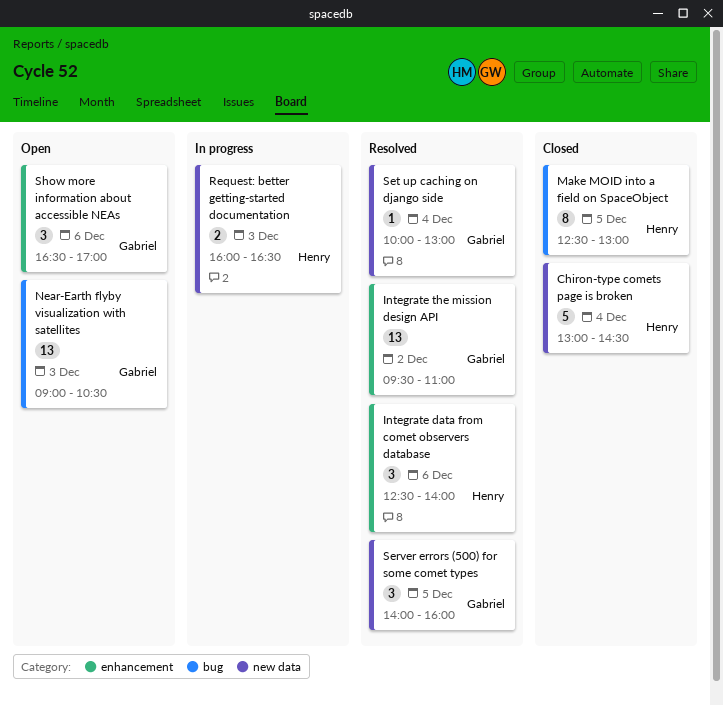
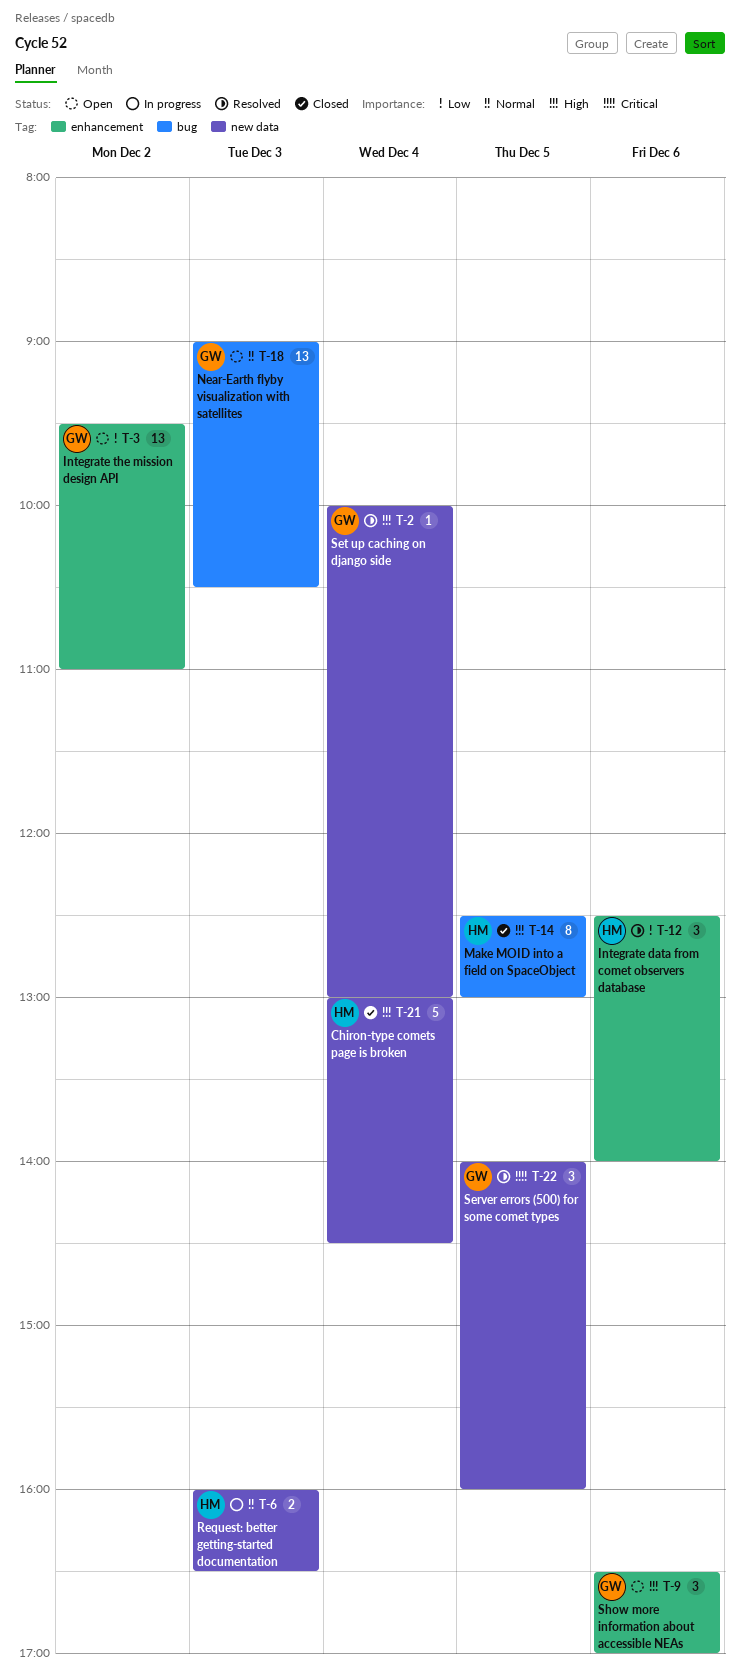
Integrate the mission design API, status: Resolved -> Open

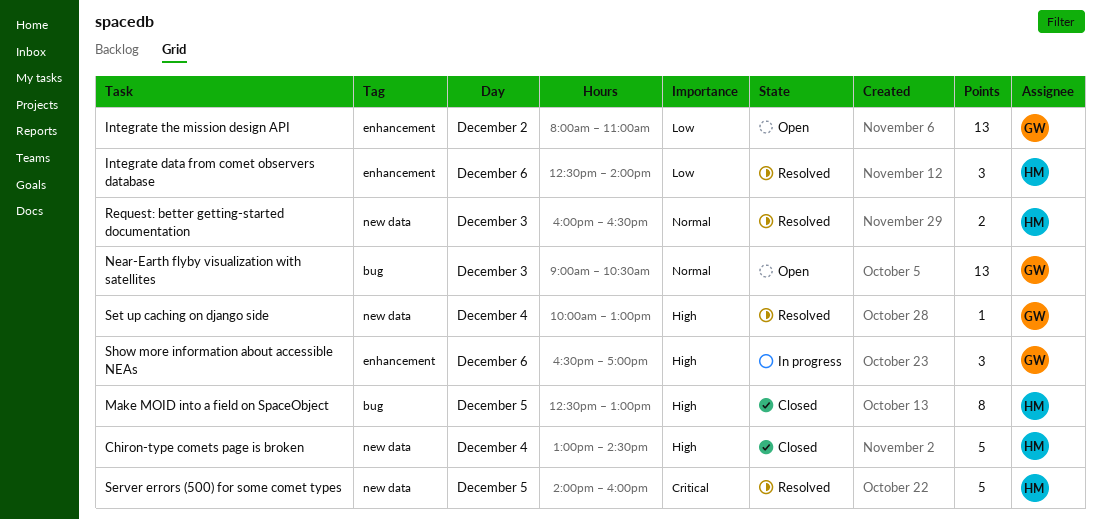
Integrate the mission design API, begins: 09:30 -> 08:00
Request: better getting-started documentation, status: In progress -> Resolved
Server errors (500) for some comet types, owner: GW -> HM
Server errors (500) for some comet types, estimate: 3 -> 5
Show more information about accessible NEAs, status: Open -> In progress

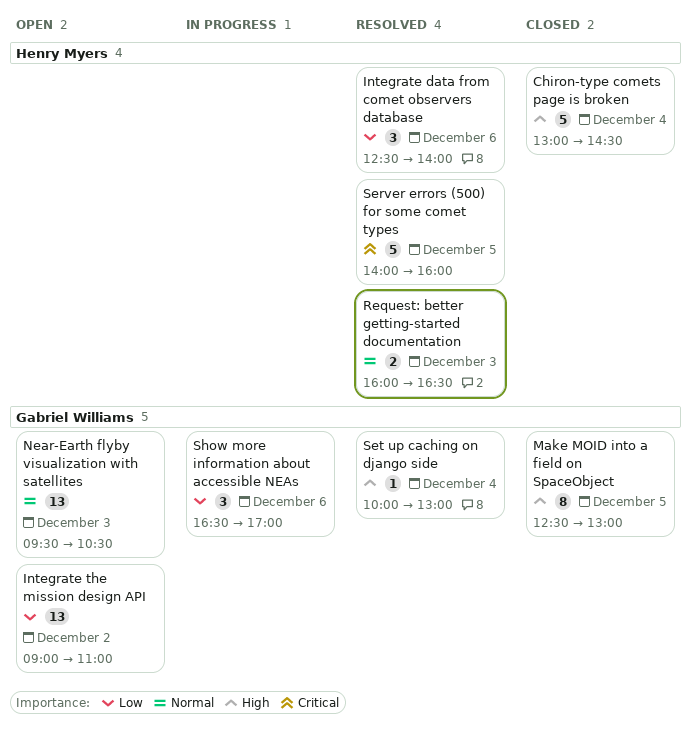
Integrate the mission design API, begins: 08:00 -> 09:00
Make MOID into a field on SpaceObject, owner: Henry Myers -> Gabriel Williams
Near-Earth flyby visualization with satellites, begins: 09:00 -> 09:30
Show more information about accessible NEAs, priority: High -> Low

